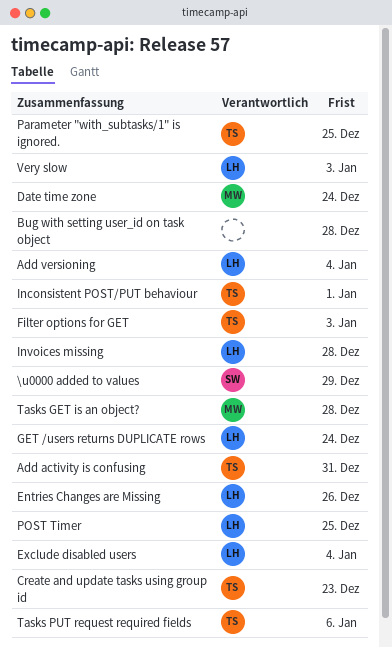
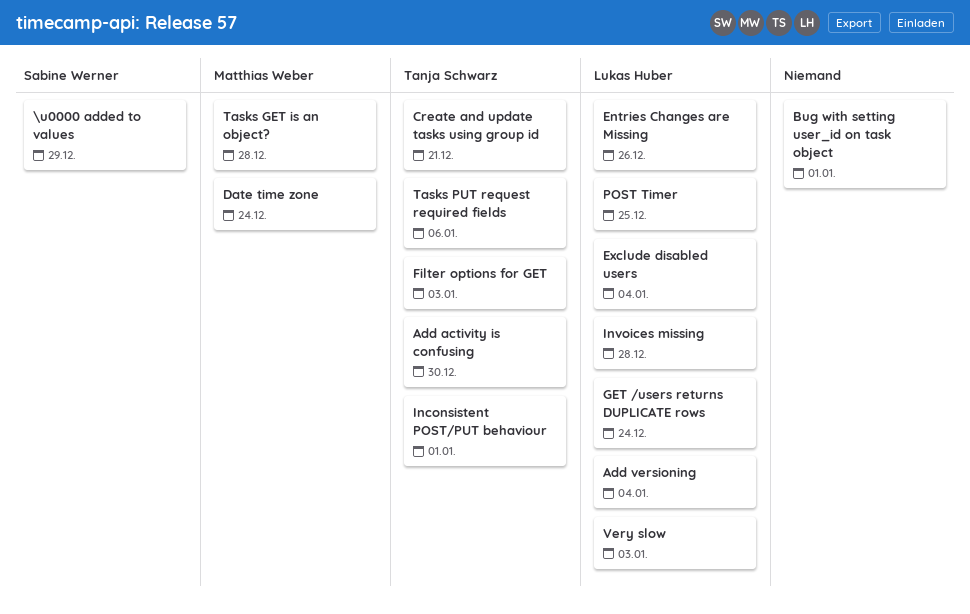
Add activity is confusing, due: Dec 31 -> Dec 30
Bug with setting user_id on task object, due: Dec 28 -> Jan 1
Create and update tasks using group id, due: Dec 23 -> Dec 21
Parameter "with_subtasks/1" is ignored.: present -> none

